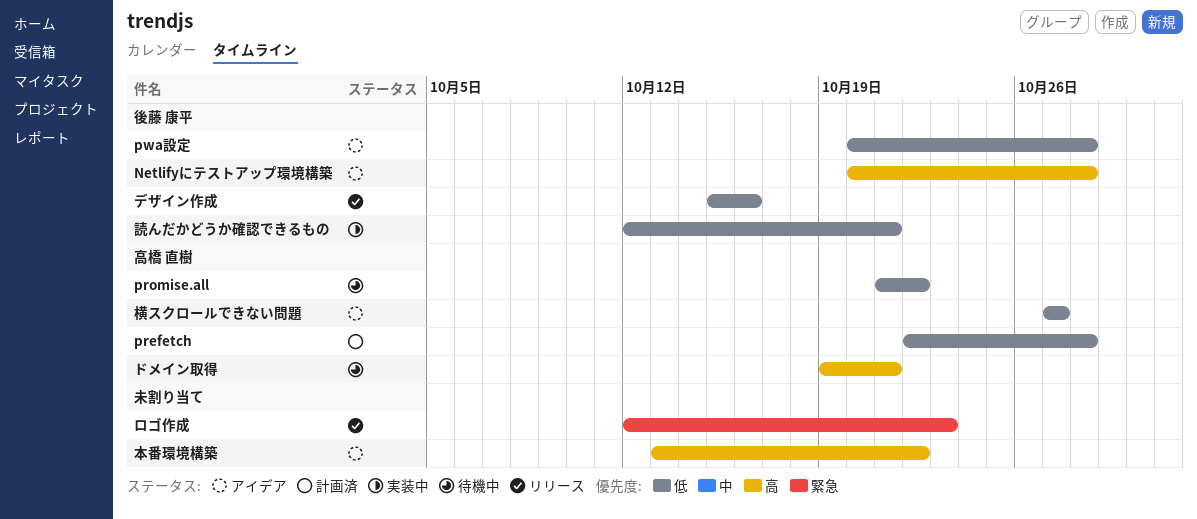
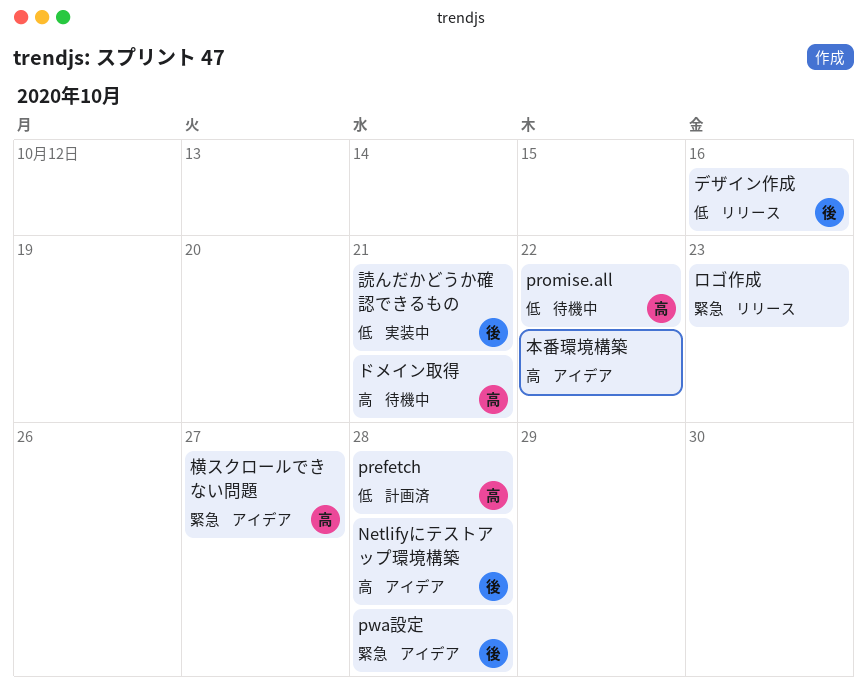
pwa設定, priority: 低 -> 緊急
横スクロールできない問題, priority: 低 -> 緊急

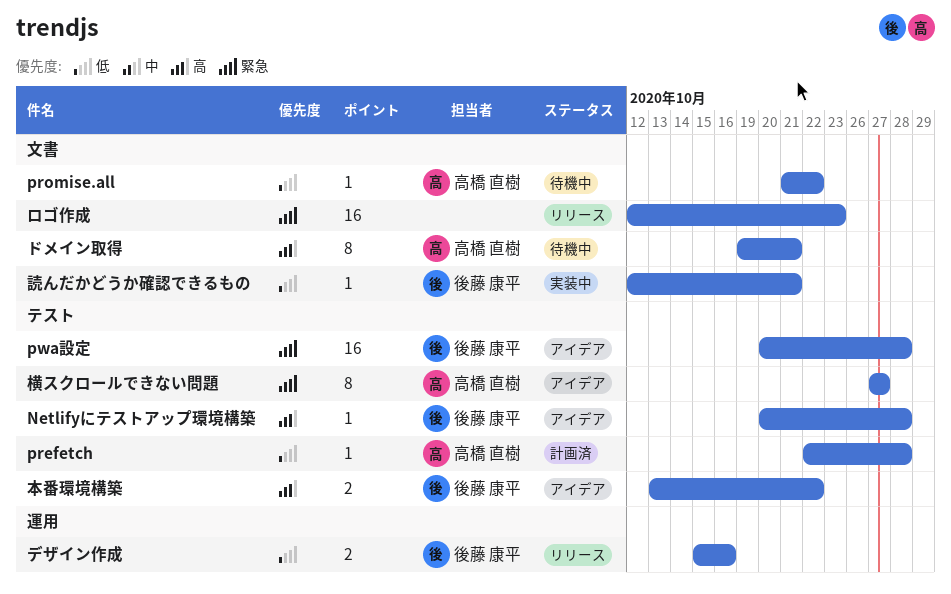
本番環境構築, owner: none -> 後藤 康平

